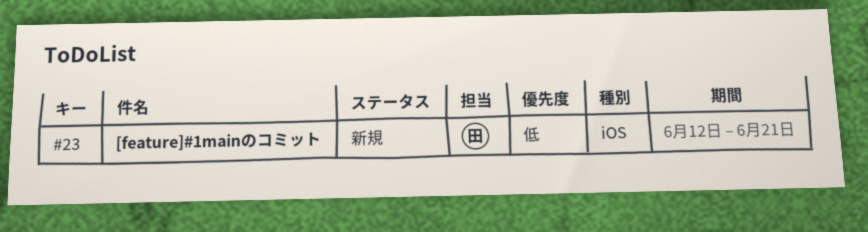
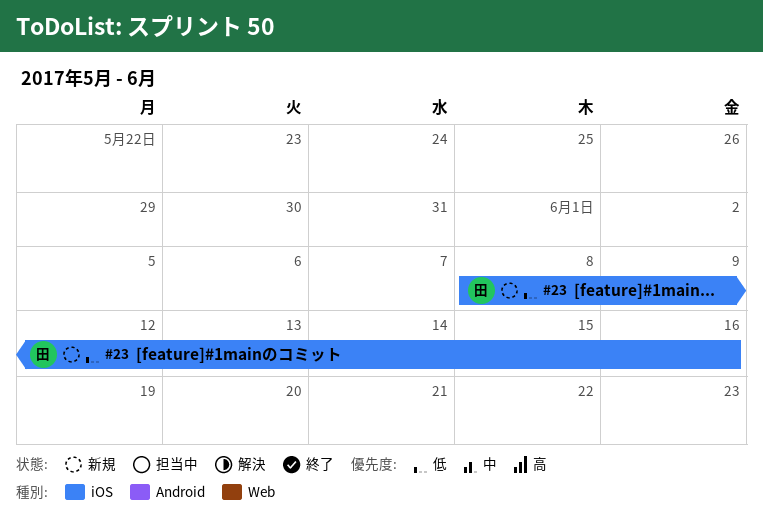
#23, start: Jun 12 -> Jun 8
#23, due: Jun 21 -> Jun 16

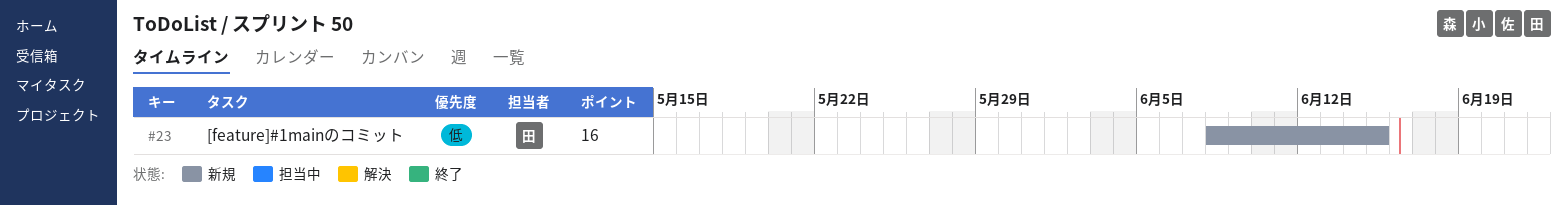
#23, due: Jun 16 -> Jun 15

